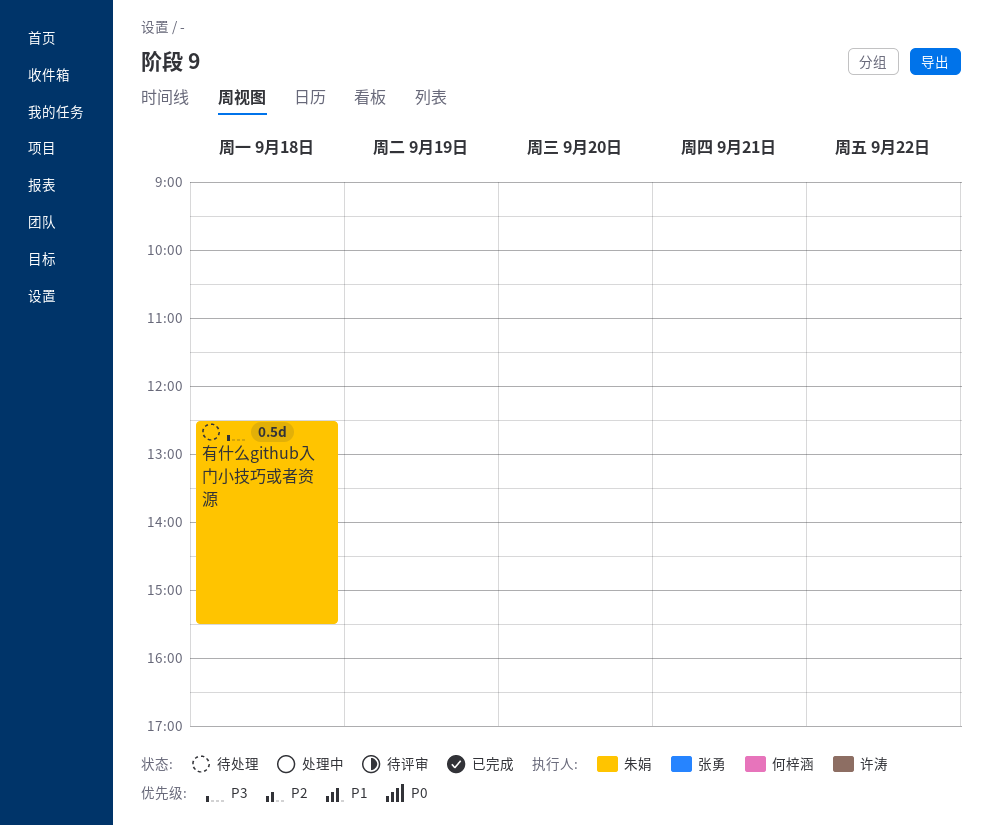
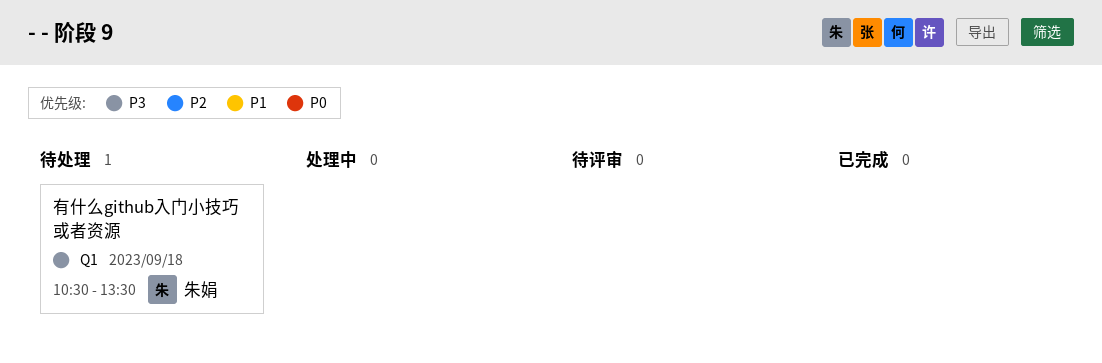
有什么github入门小技巧或者资源, begins: 12:30 -> 10:30
有什么github入门小技巧或者资源, ends: 15:30 -> 13:30

